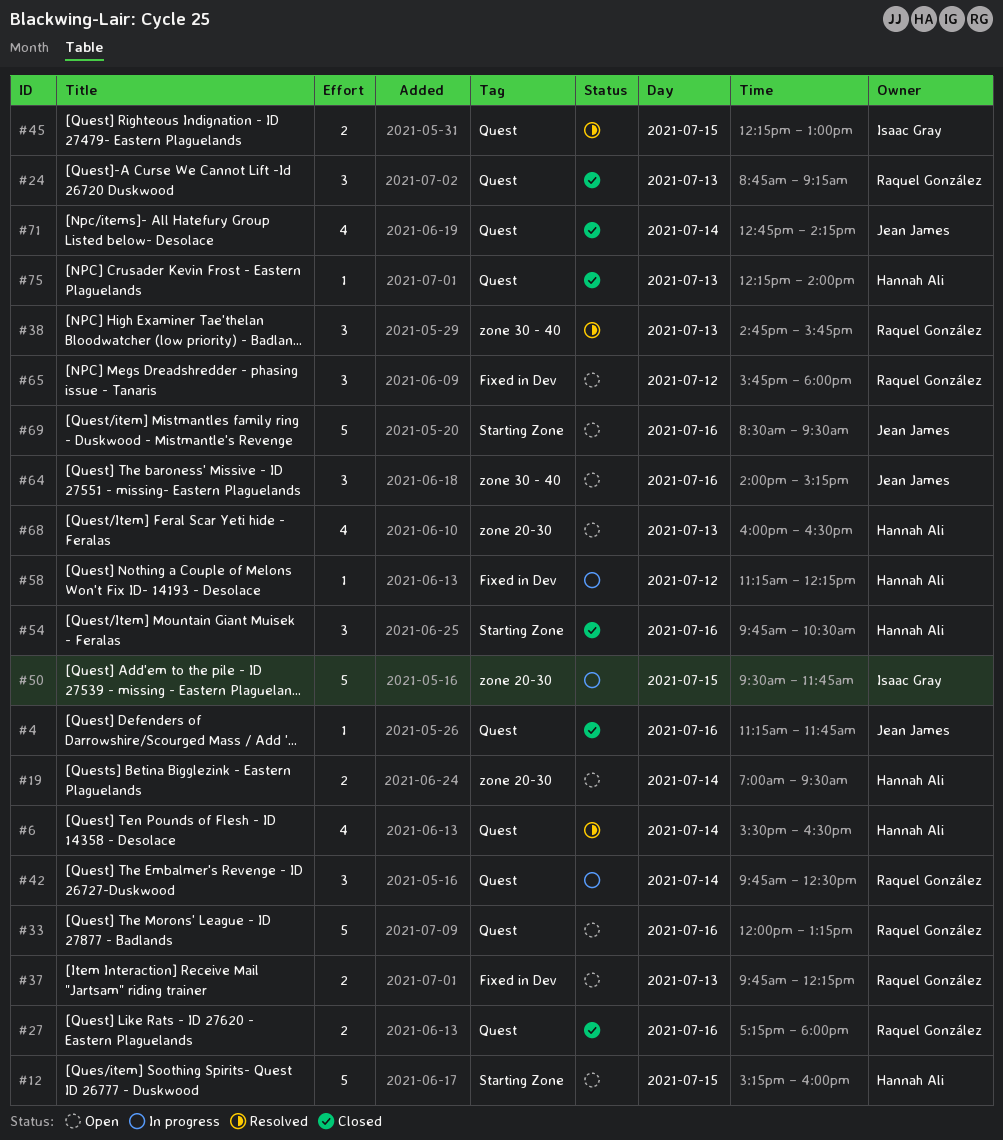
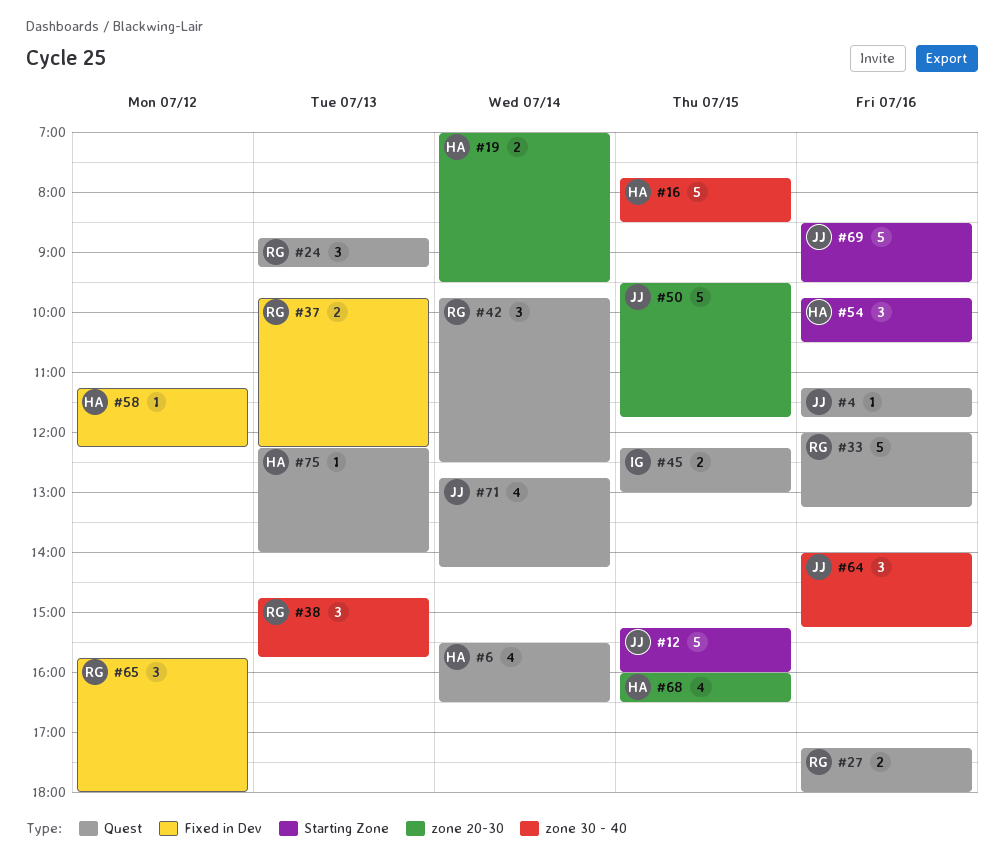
#12, owner: Hannah Ali -> Jean James
#16: none -> present
#50, owner: Isaac Gray -> Jean James
#68, day: Jul 13 -> Jul 15

